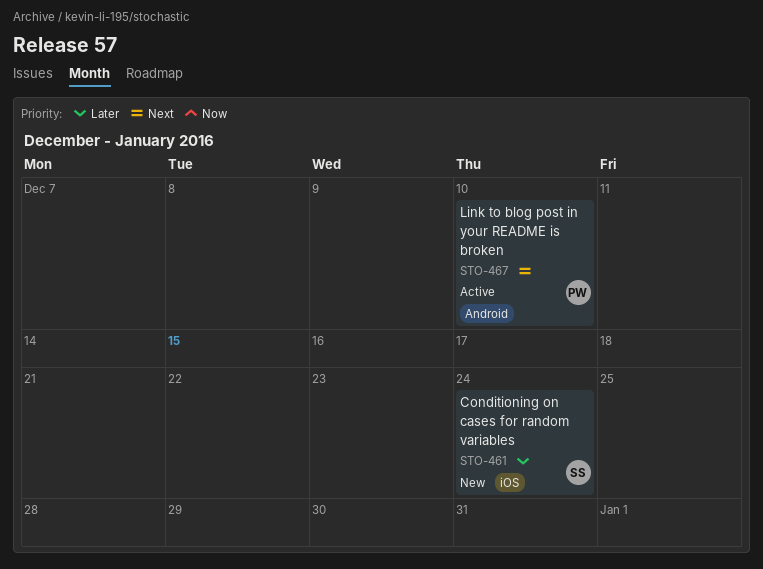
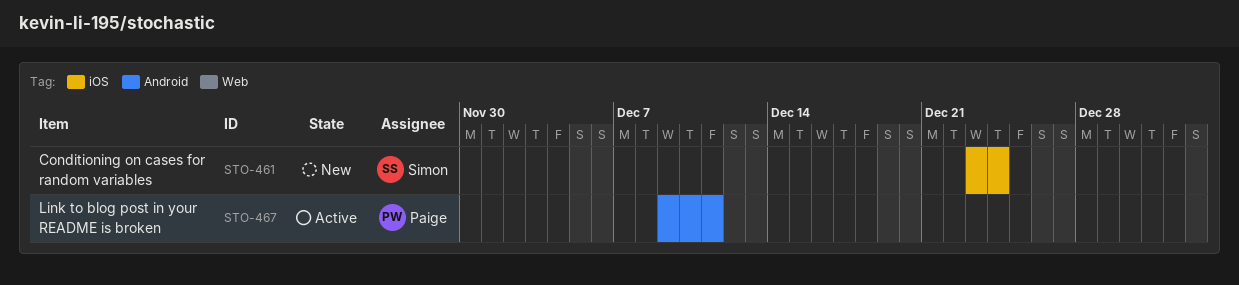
STO-467, due: Dec 10 -> Dec 11

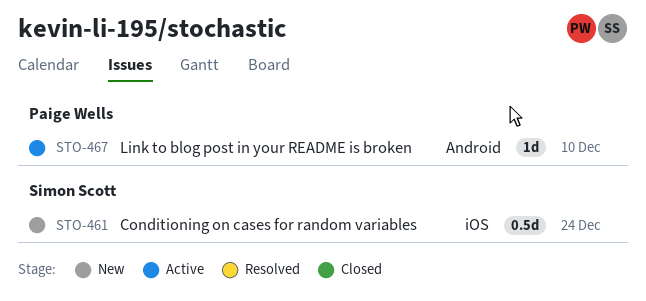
STO-467, due: Dec 11 -> Dec 10

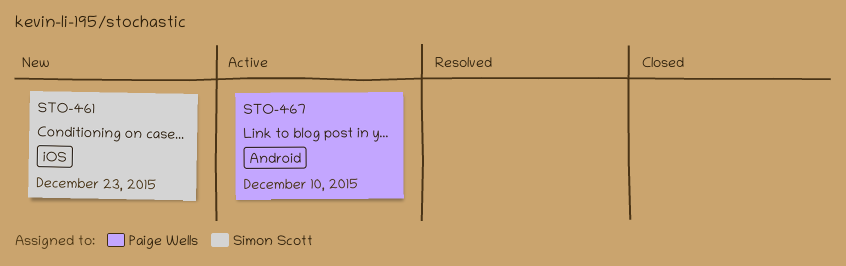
STO-461, due: Dec 24 -> Dec 23

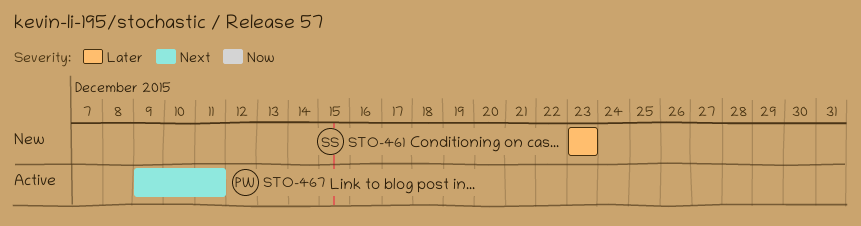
STO-467, due: Dec 10 -> Dec 11

